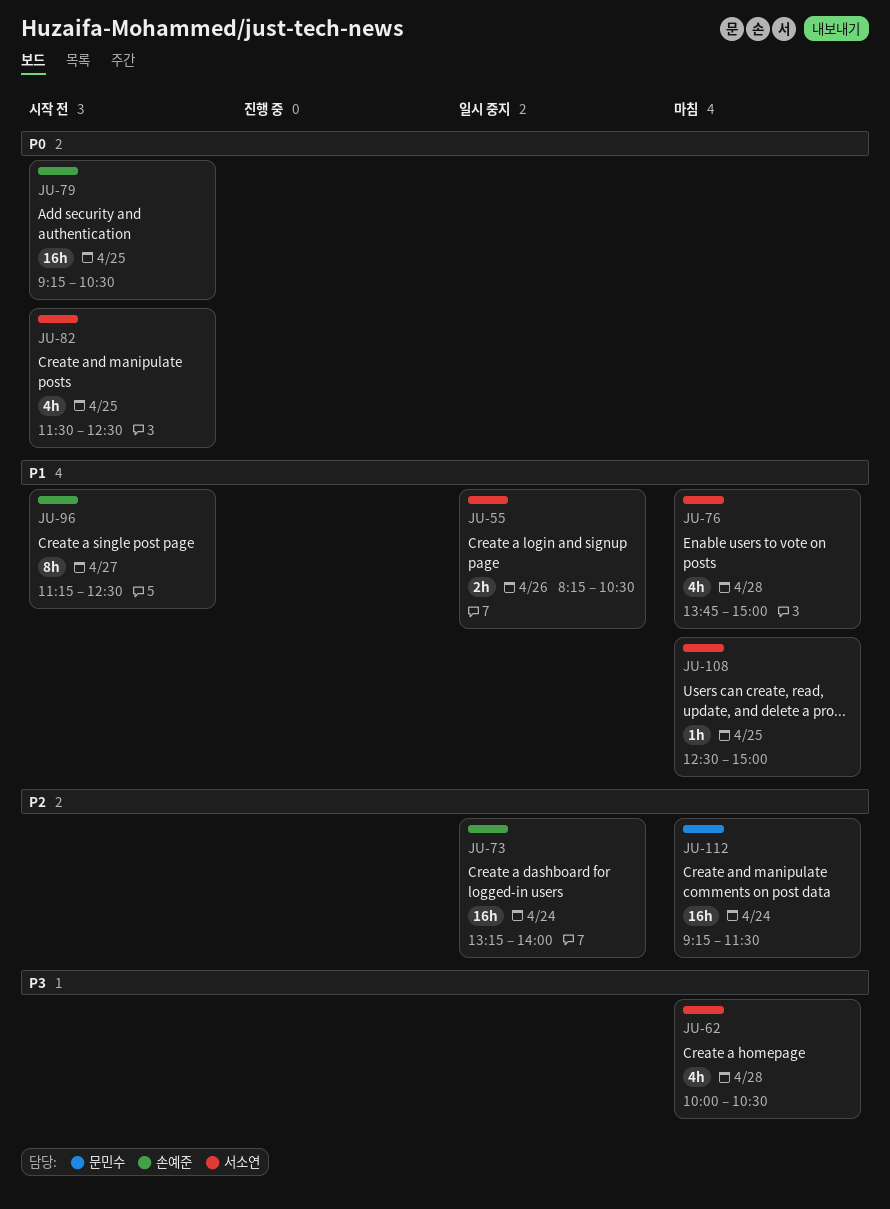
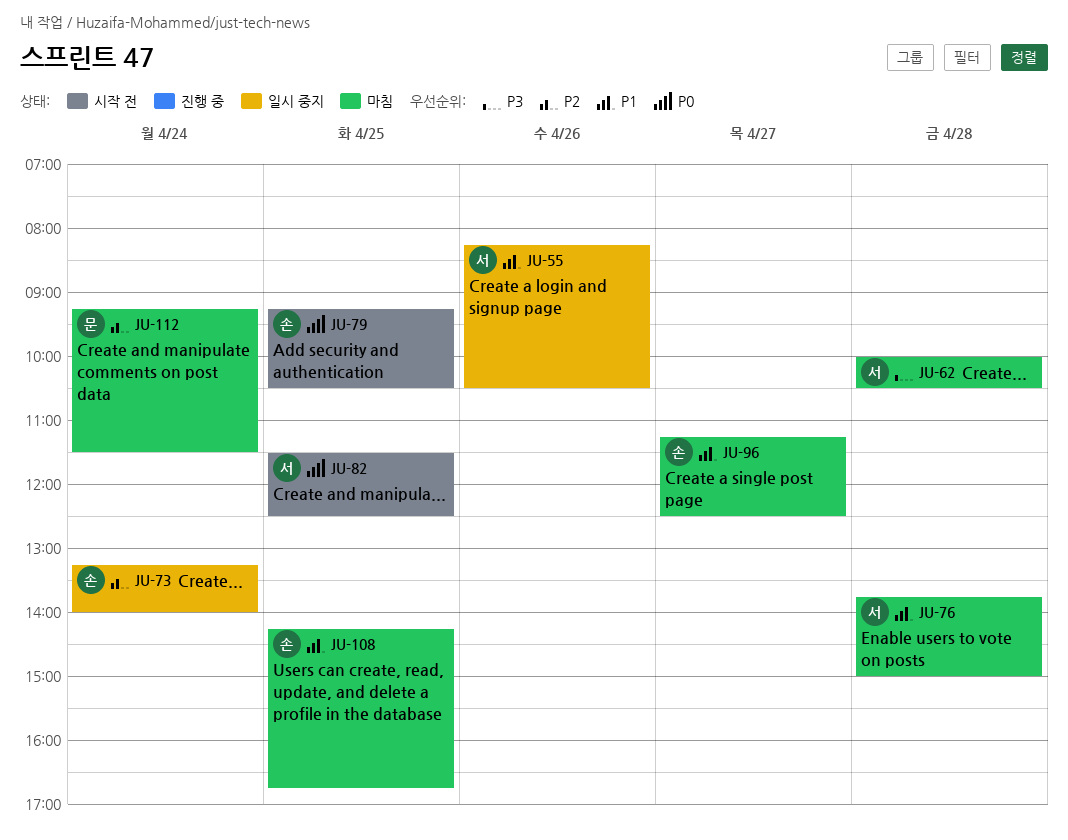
JU-96, status: 시작 전 -> 마침
JU-108, owner: 서소연 -> 손예준
JU-108, begins: 12:30 -> 14:15
JU-108, ends: 15:00 -> 16:45

